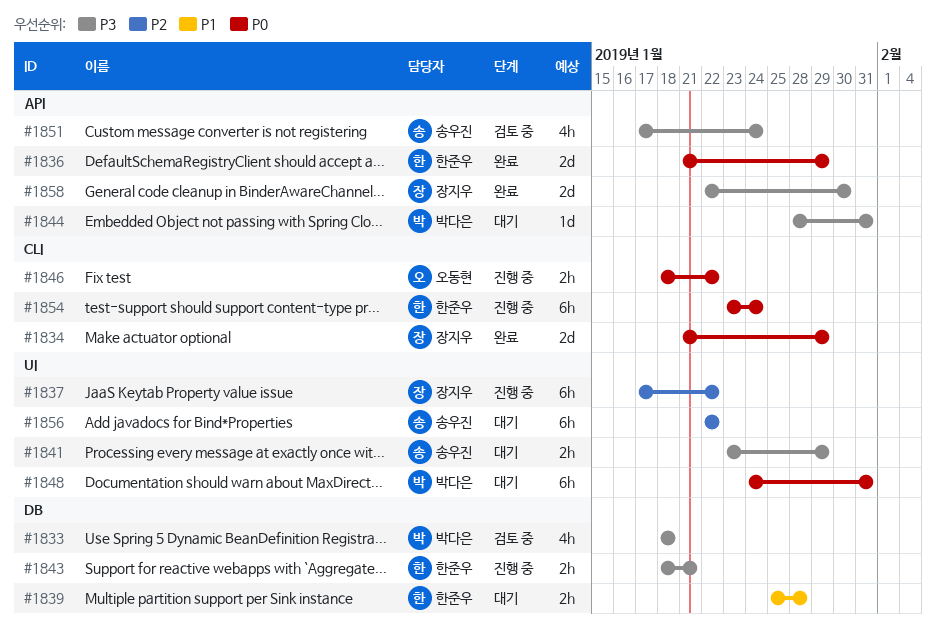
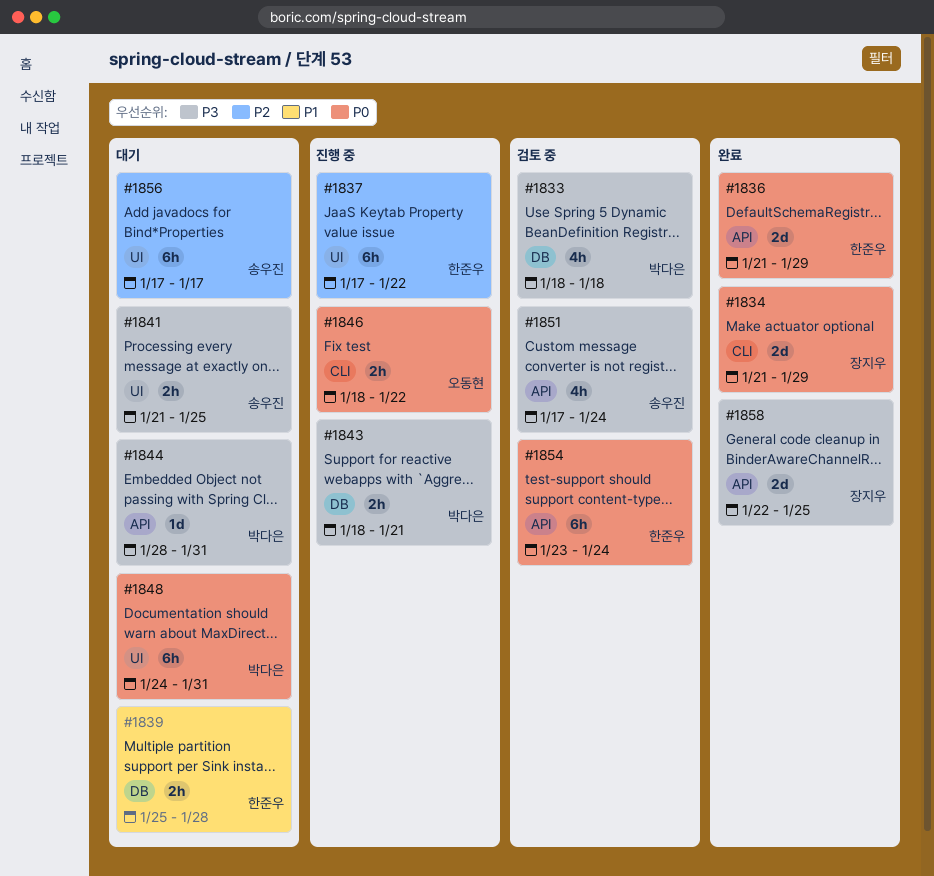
#1837, owner: 장지우 -> 한준우
#1841, start: Jan 23 -> Jan 21
#1841, due: Jan 29 -> Jan 25
#1843, owner: 한준우 -> 박다은
#1854, status: 진행 중 -> 검토 중
#1854, label: CLI -> API
#1856, start: Jan 22 -> Jan 17
#1856, due: Jan 22 -> Jan 17
#1858, due: Jan 30 -> Jan 25

